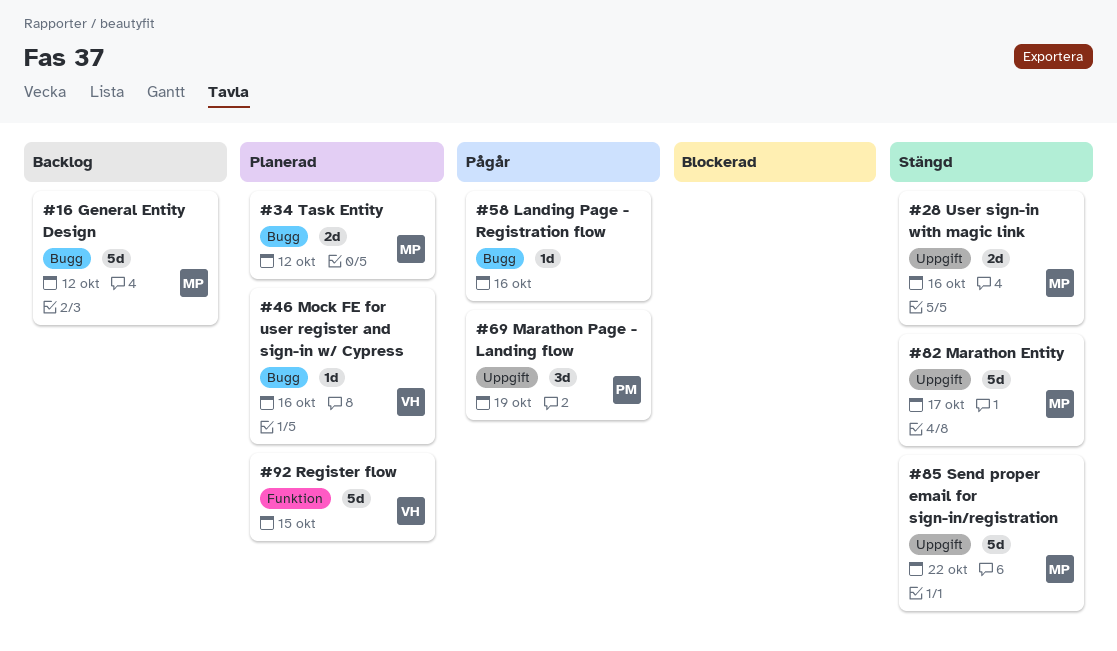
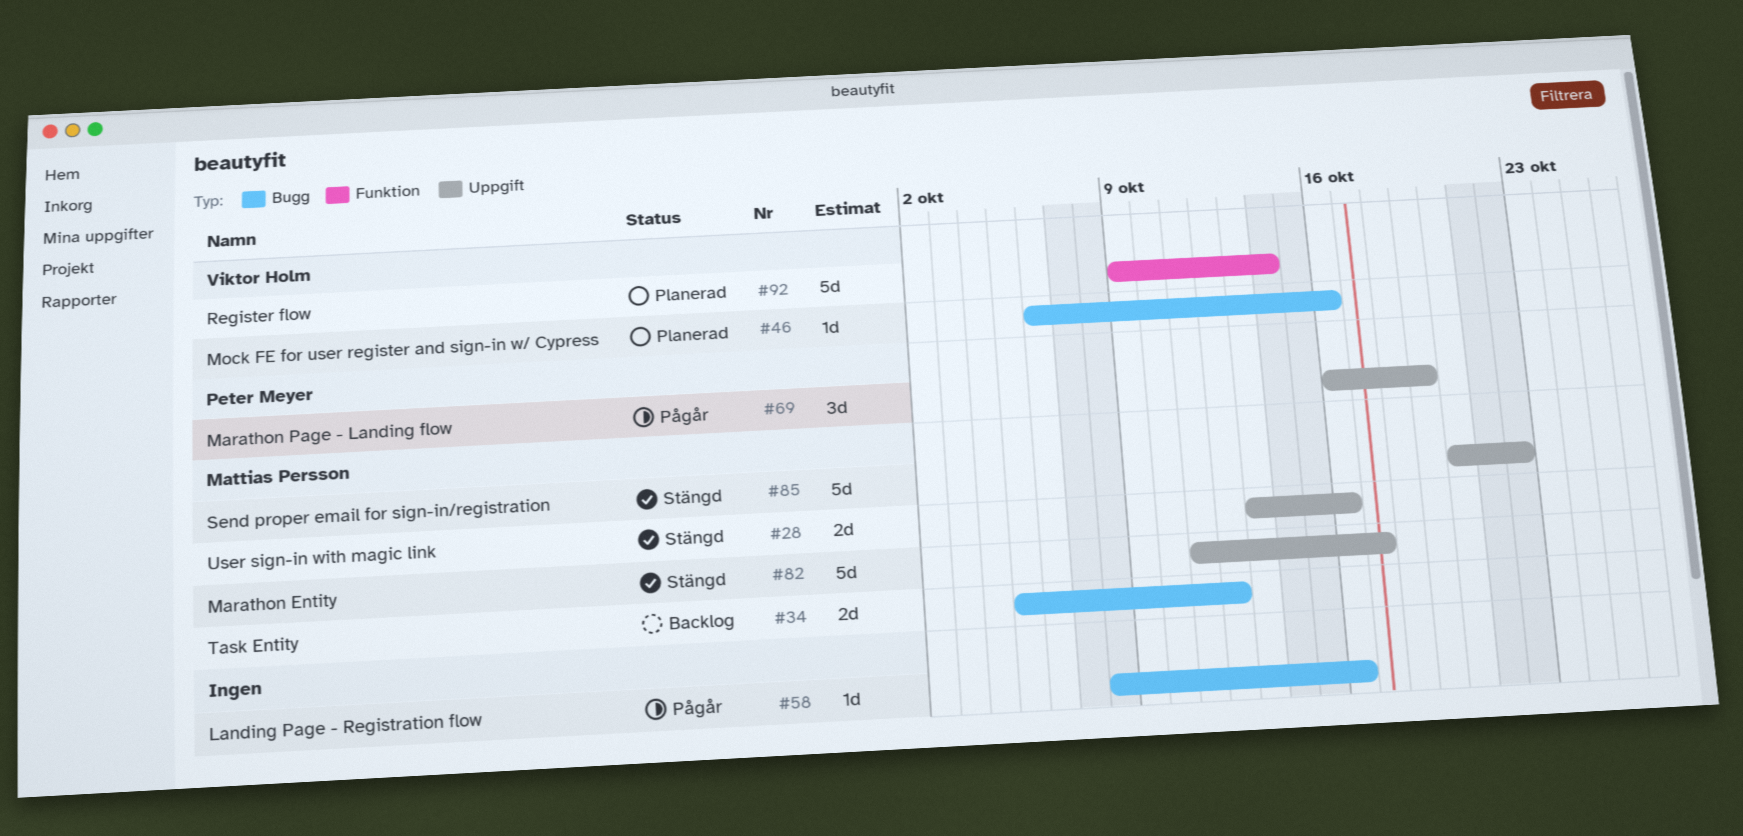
#16: present -> none
#34, status: Planerad -> Backlog
#92, due: Oct 15 -> Oct 14

